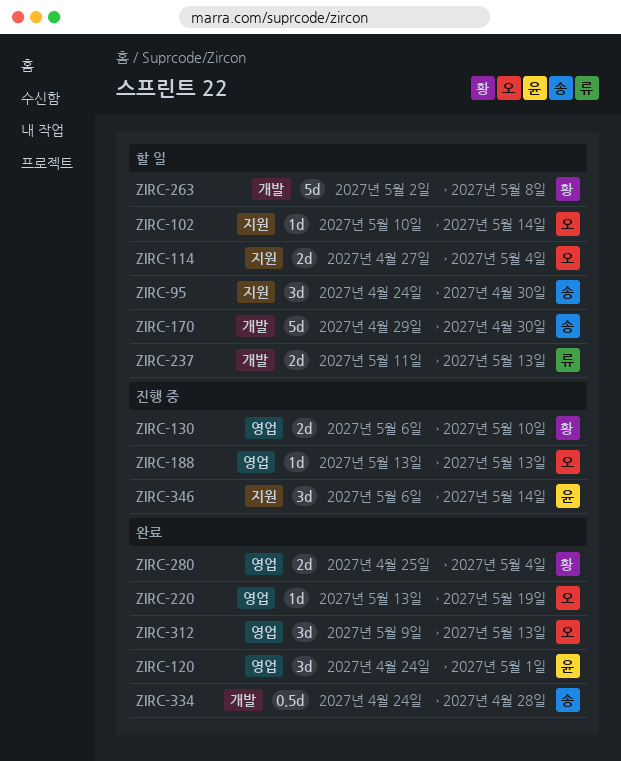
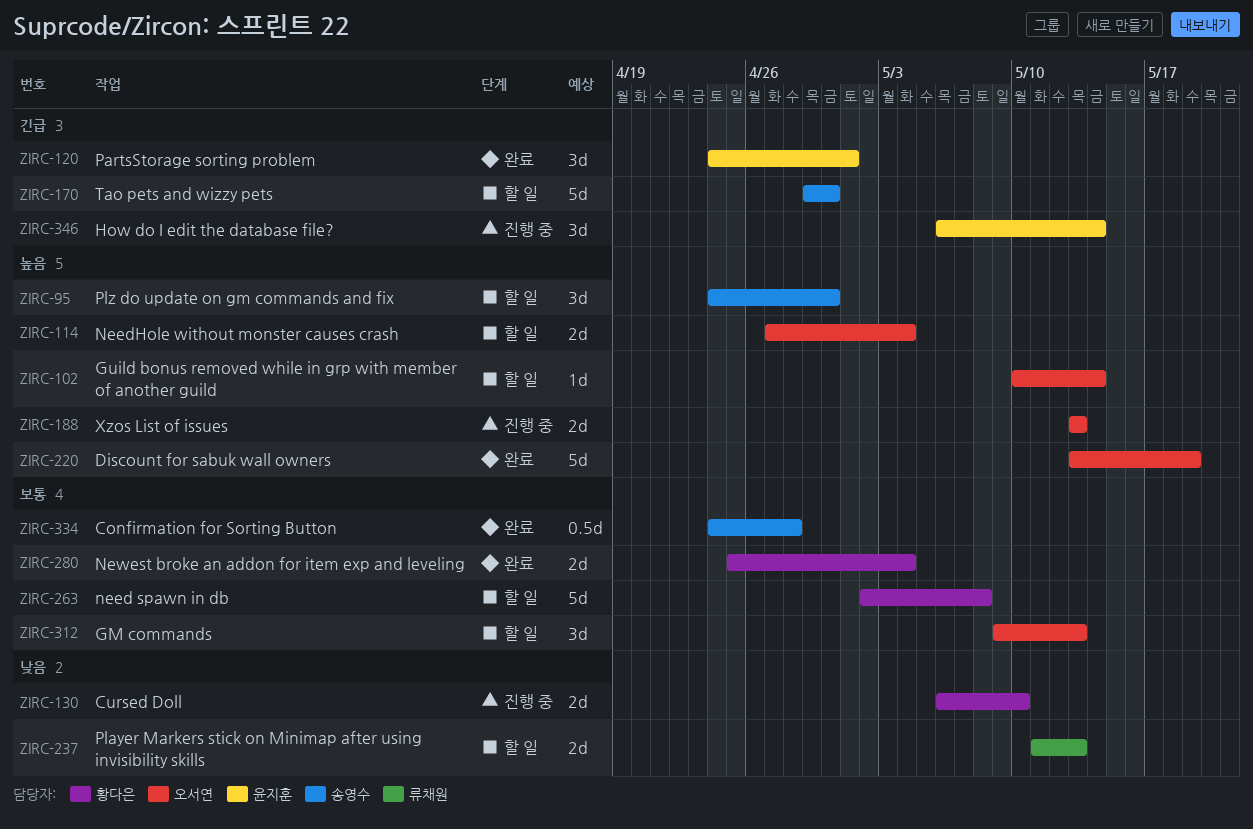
ZIRC-188, estimate: 1d -> 2d
ZIRC-220, estimate: 1d -> 5d
ZIRC-312, status: 완료 -> 할 일

